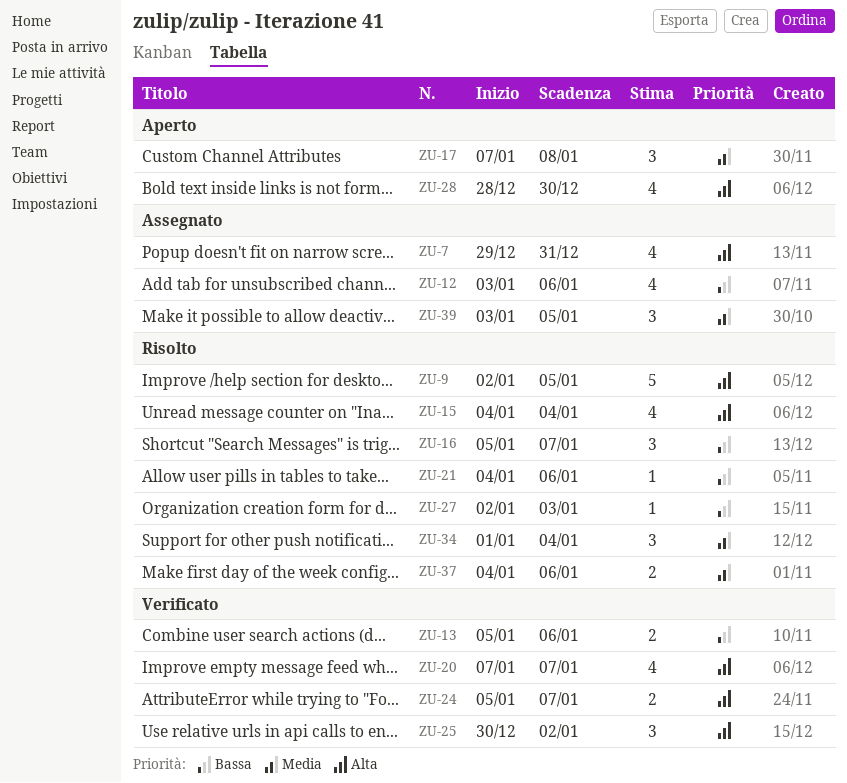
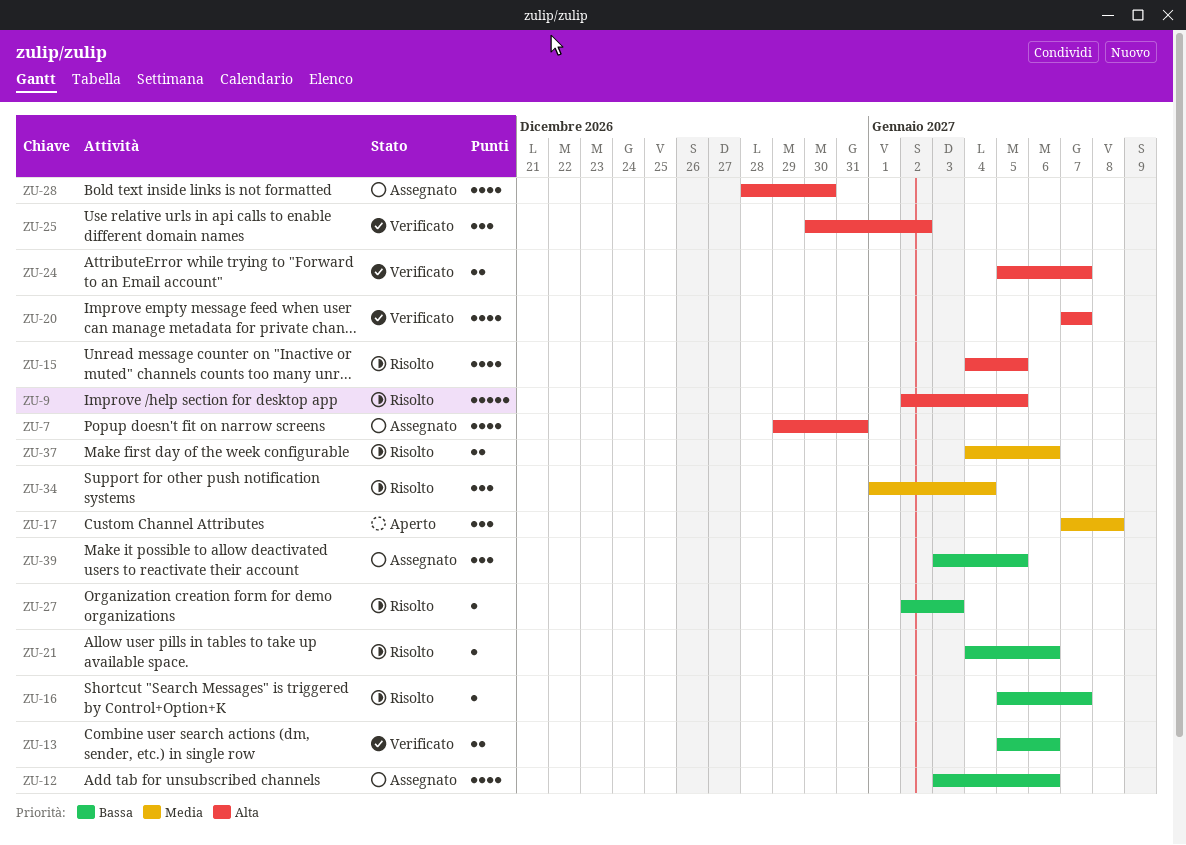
ZU-15, due: Jan 4 -> Jan 5
ZU-16, estimate: 3 -> 1
ZU-28, status: Aperto -> Assegnato
ZU-39, priority: Media -> Bassa

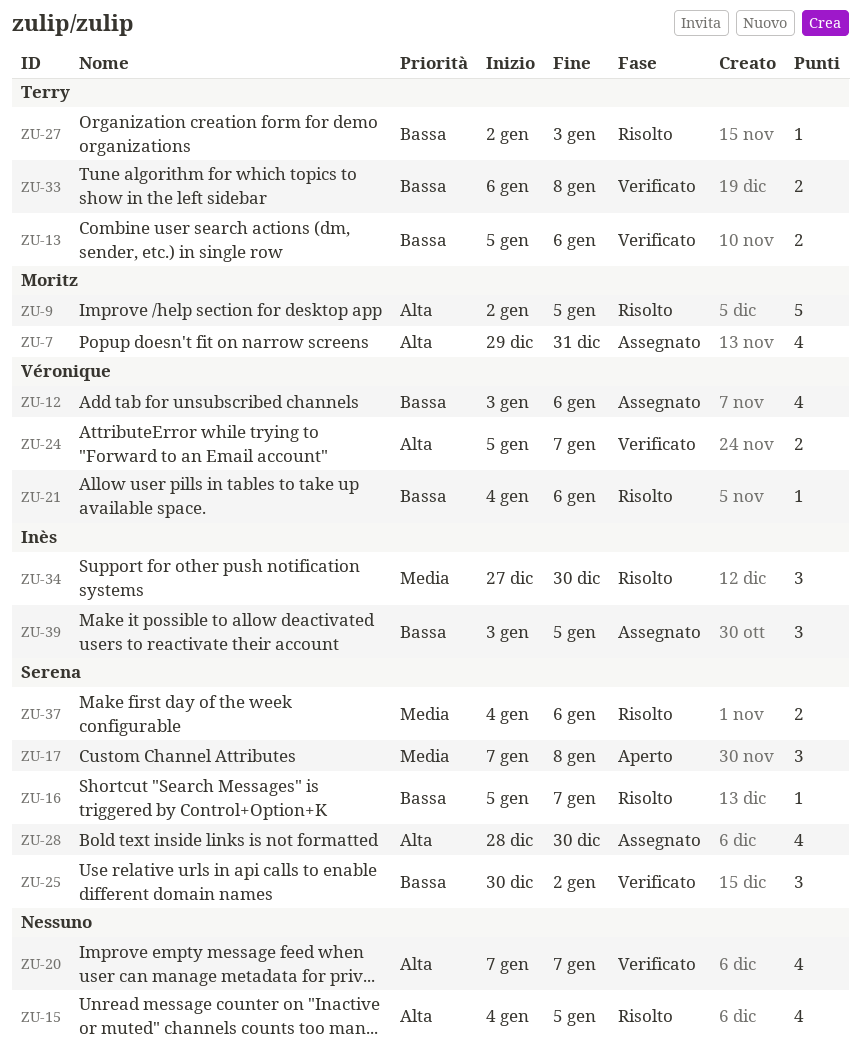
ZU-25, priority: Alta -> Bassa
ZU-33: none -> present
ZU-34, start: Jan 1 -> Dec 27
ZU-34, due: Jan 4 -> Dec 30

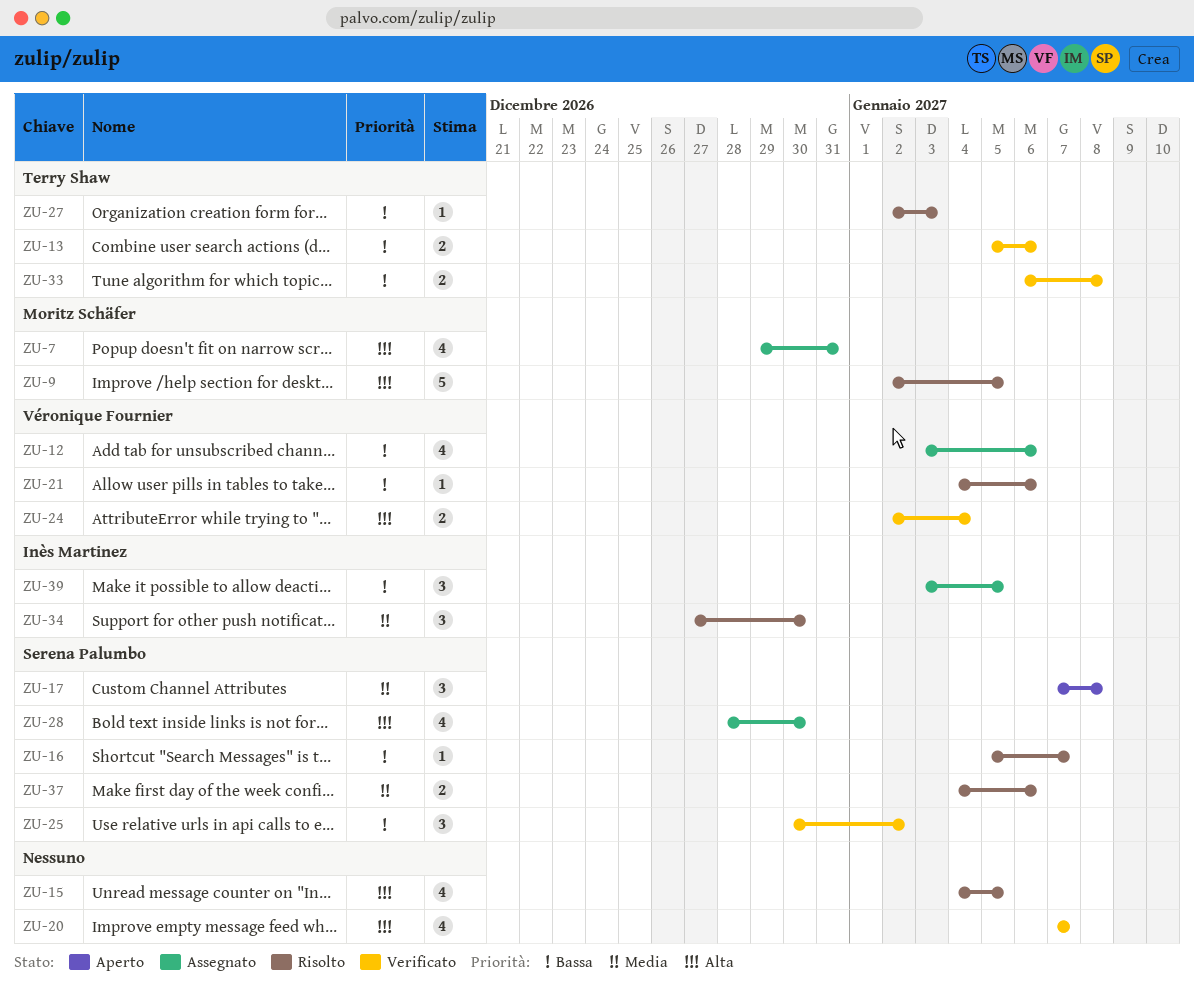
ZU-24, start: Jan 5 -> Jan 2
ZU-24, due: Jan 7 -> Jan 4

